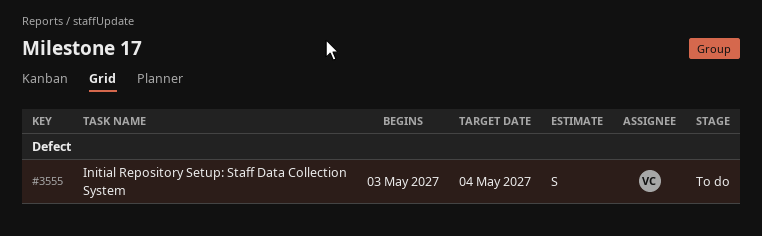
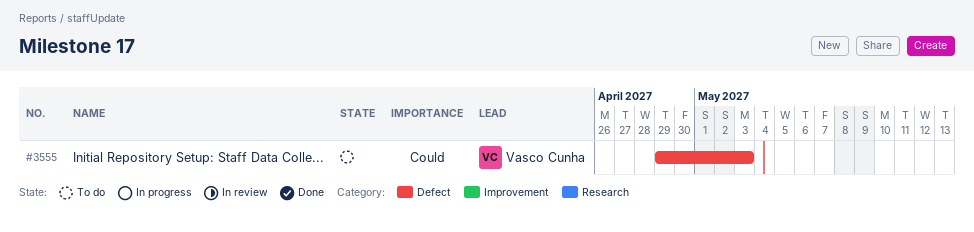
#3555, start: May 3 -> Apr 29
#3555, due: May 4 -> May 3

